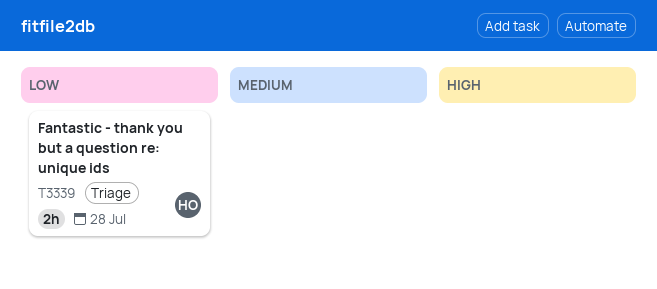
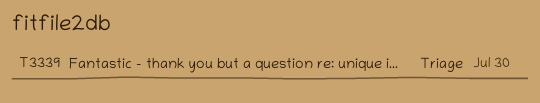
T3339, due: Jul 28 -> Jul 30

